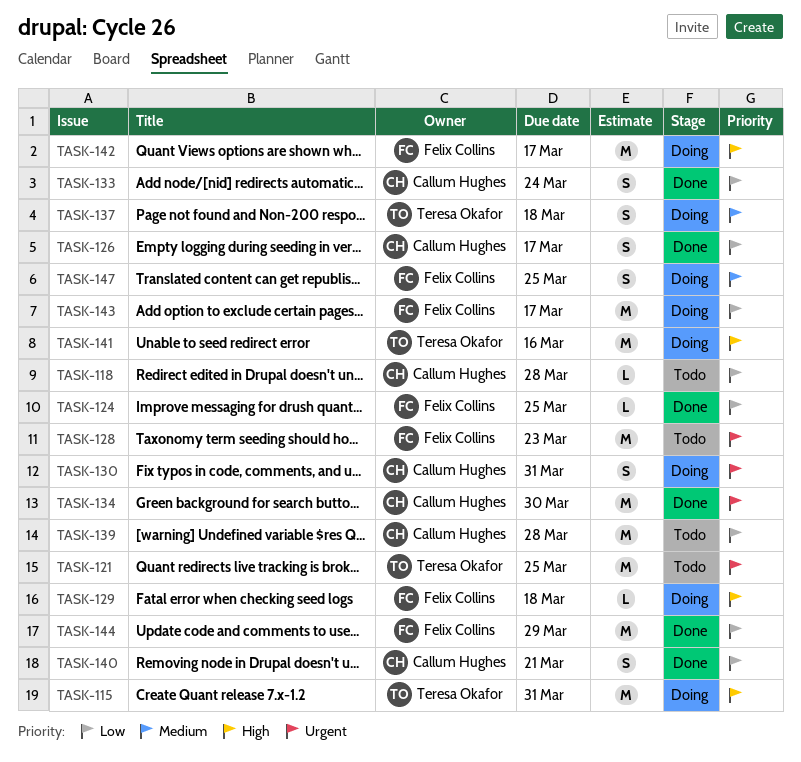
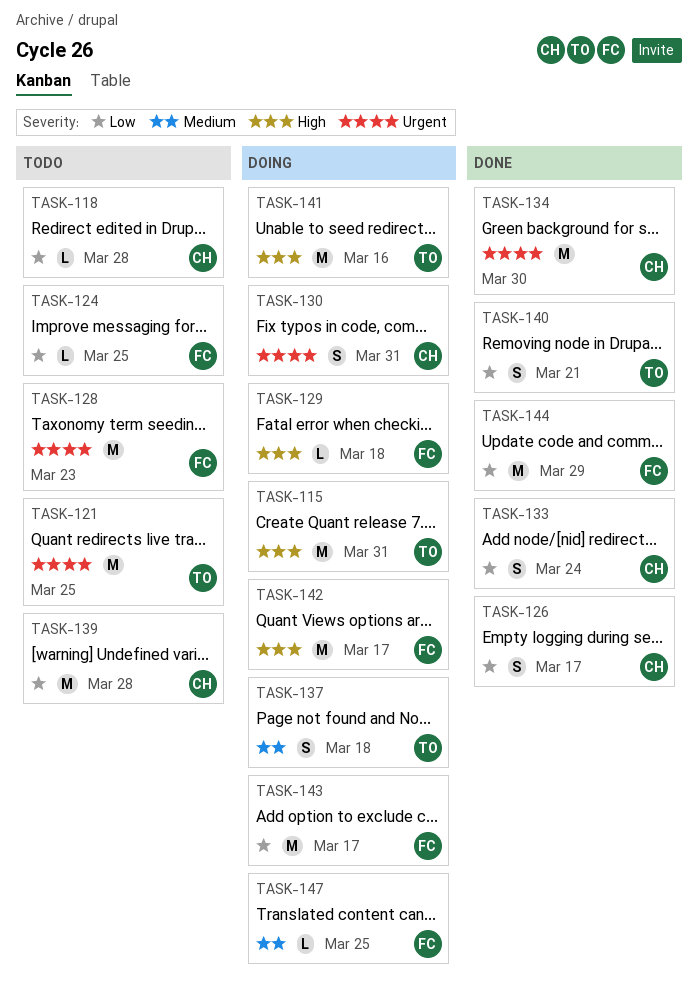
TASK-124, status: Done -> Todo
TASK-140, owner: Callum Hughes -> Teresa Okafor
TASK-147, estimate: S -> L

